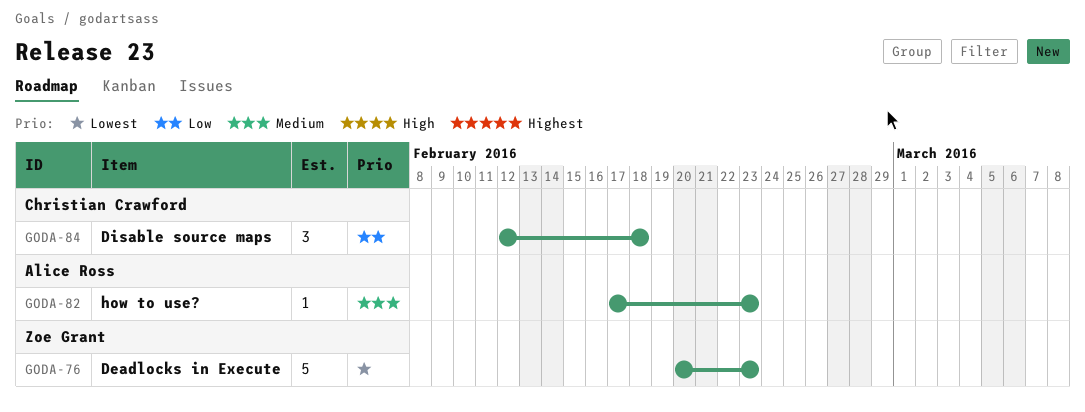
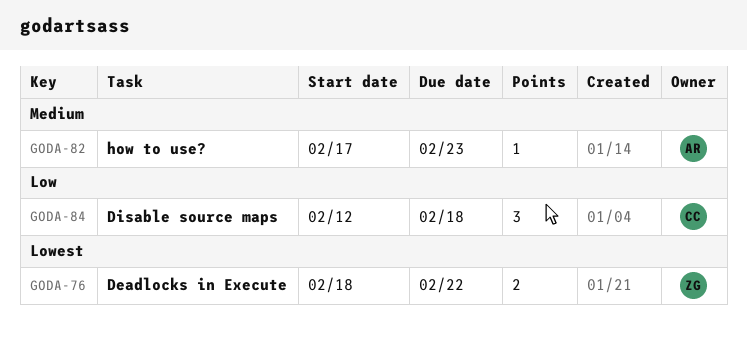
GODA-76, estimate: 5 -> 2
GODA-76, start: Feb 20 -> Feb 18
GODA-76, due: Feb 23 -> Feb 22

